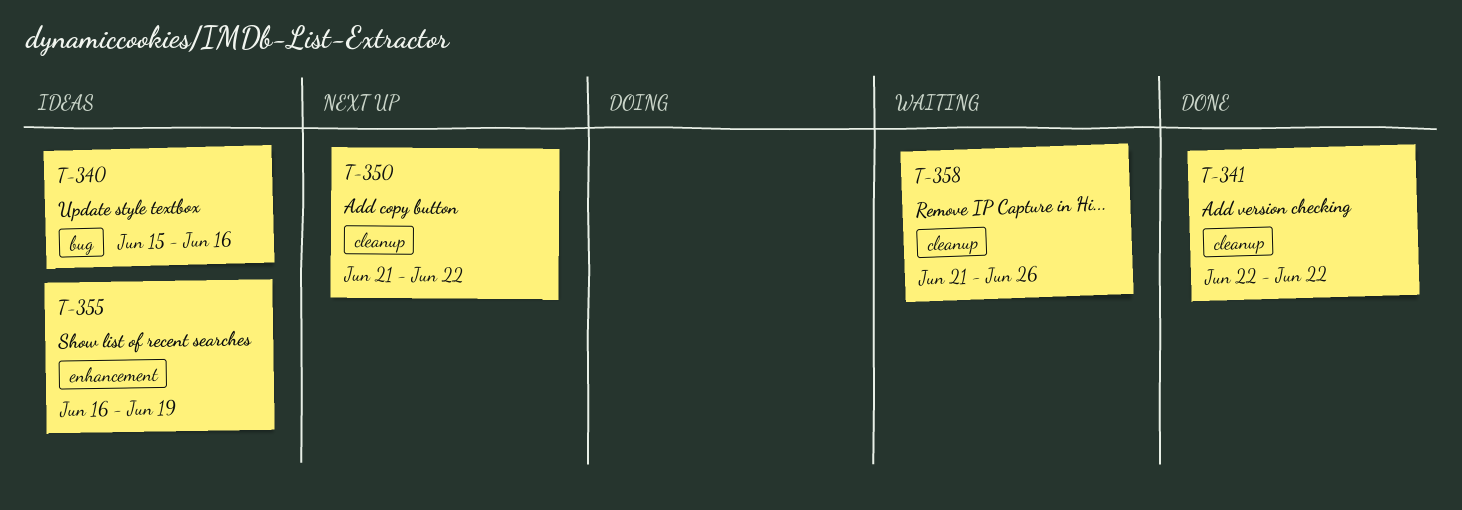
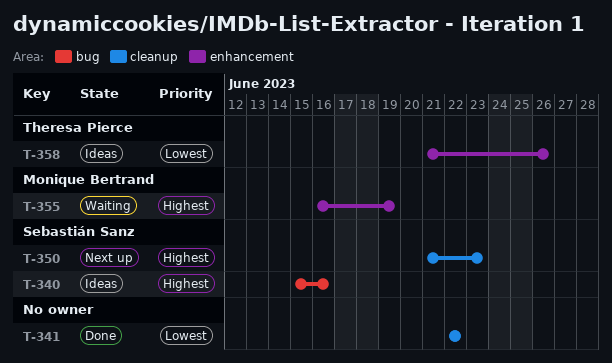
T-350, due: Jun 22 -> Jun 23
T-355, status: Ideas -> Waiting
T-358, status: Waiting -> Ideas
T-358, label: cleanup -> enhancement

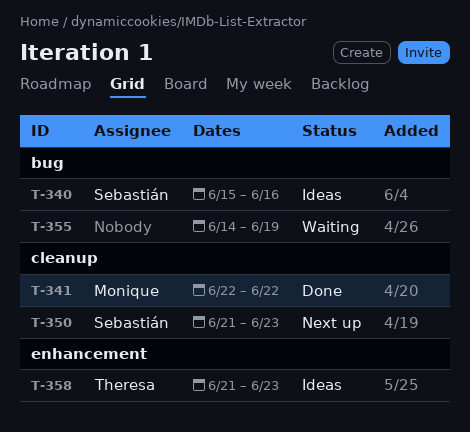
T-341, owner: none -> Monique Bertrand
T-355, owner: Monique Bertrand -> none
T-355, label: enhancement -> bug
T-355, start: Jun 16 -> Jun 14
T-358, due: Jun 26 -> Jun 23

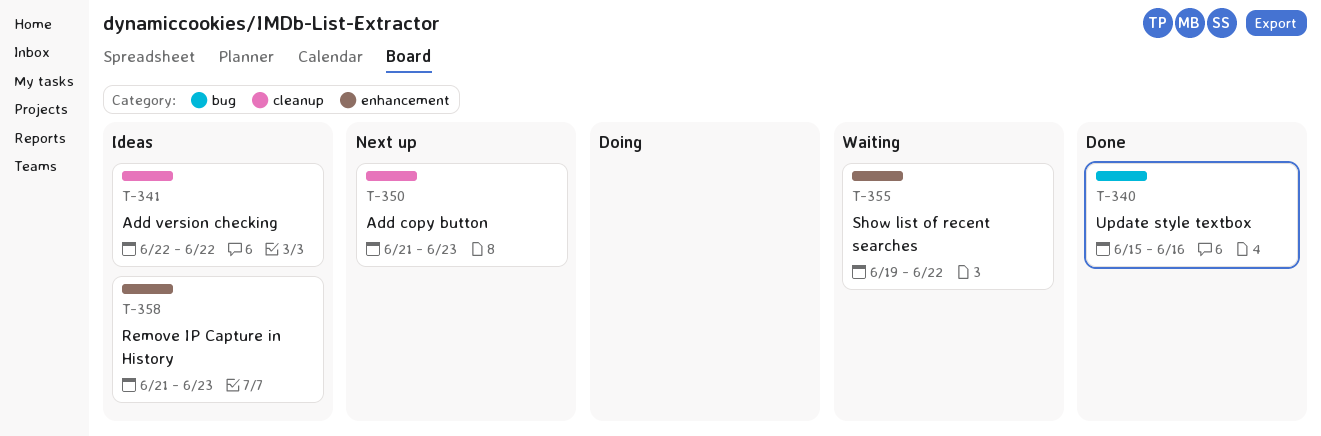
T-340, status: Ideas -> Done
T-341, status: Done -> Ideas
T-355, label: bug -> enhancement
T-355, start: Jun 14 -> Jun 19
T-355, due: Jun 19 -> Jun 22

